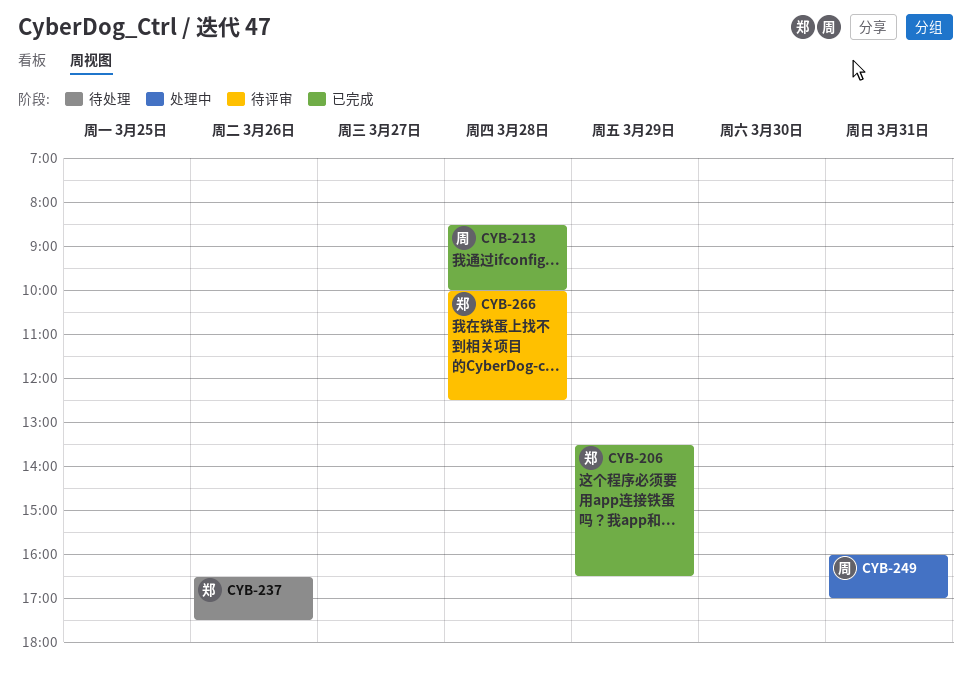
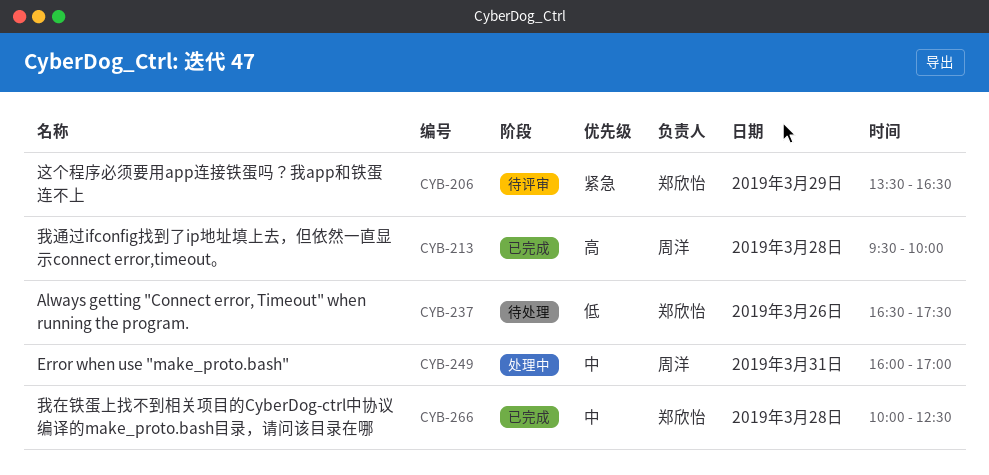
CYB-206, status: 已完成 -> 待评审
CYB-213, begins: 08:30 -> 09:30
CYB-266, status: 待评审 -> 已完成

